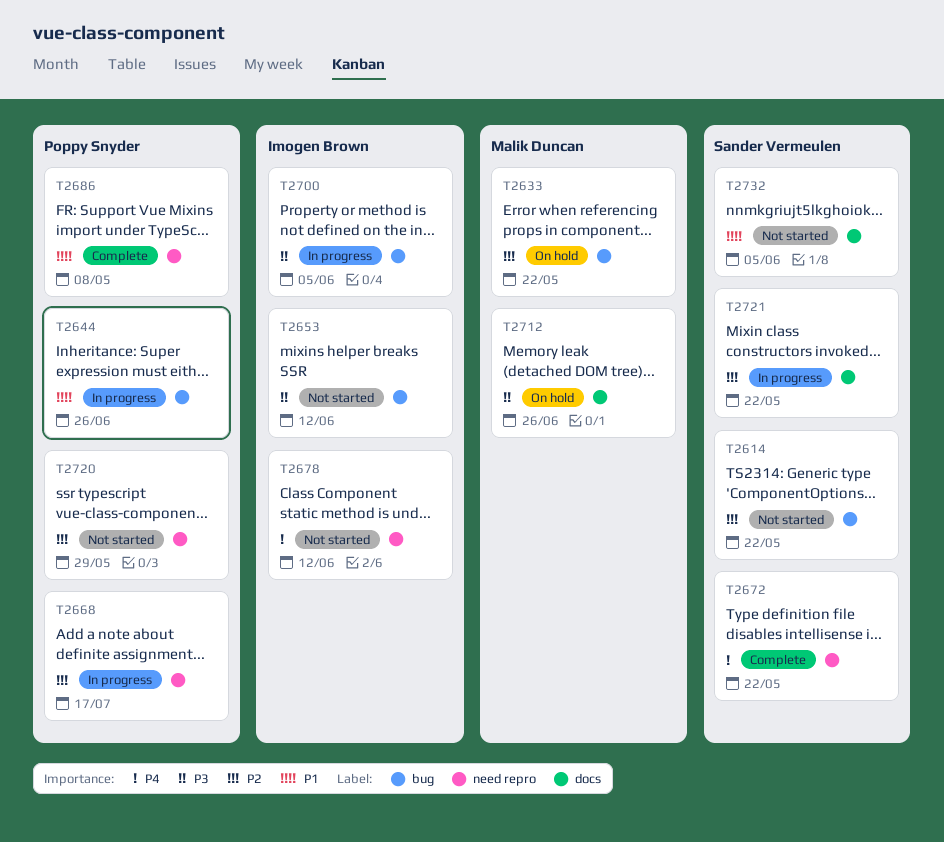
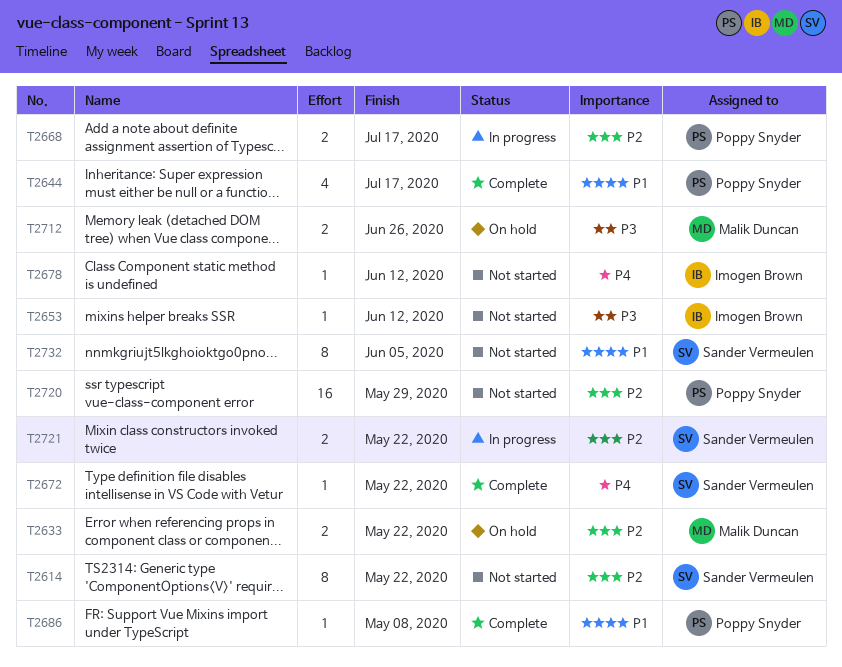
T2644, status: In progress -> Complete
T2644, due: Jun 26 -> Jul 17
T2700: present -> none

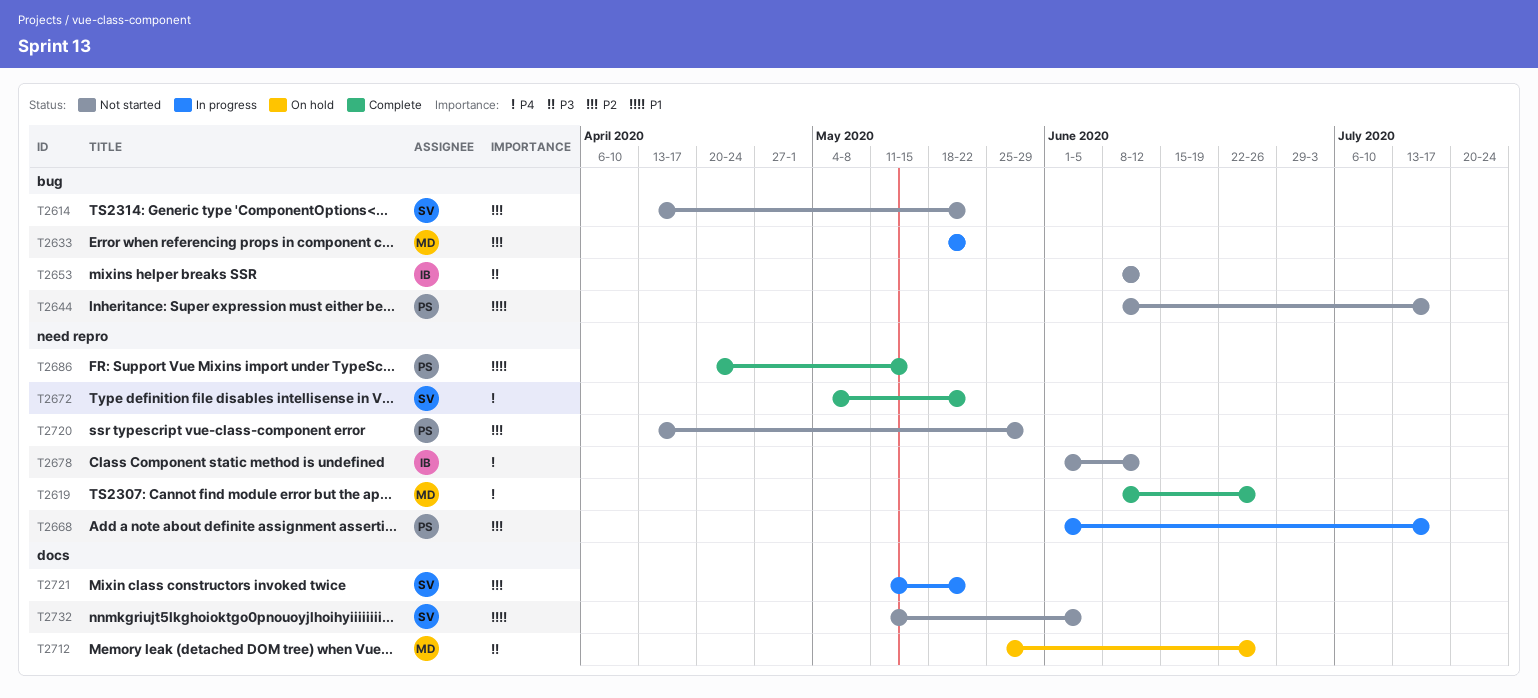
T2619: none -> present
T2633, status: On hold -> In progress
T2644, status: Complete -> Not started
T2686, due: May 8 -> May 15

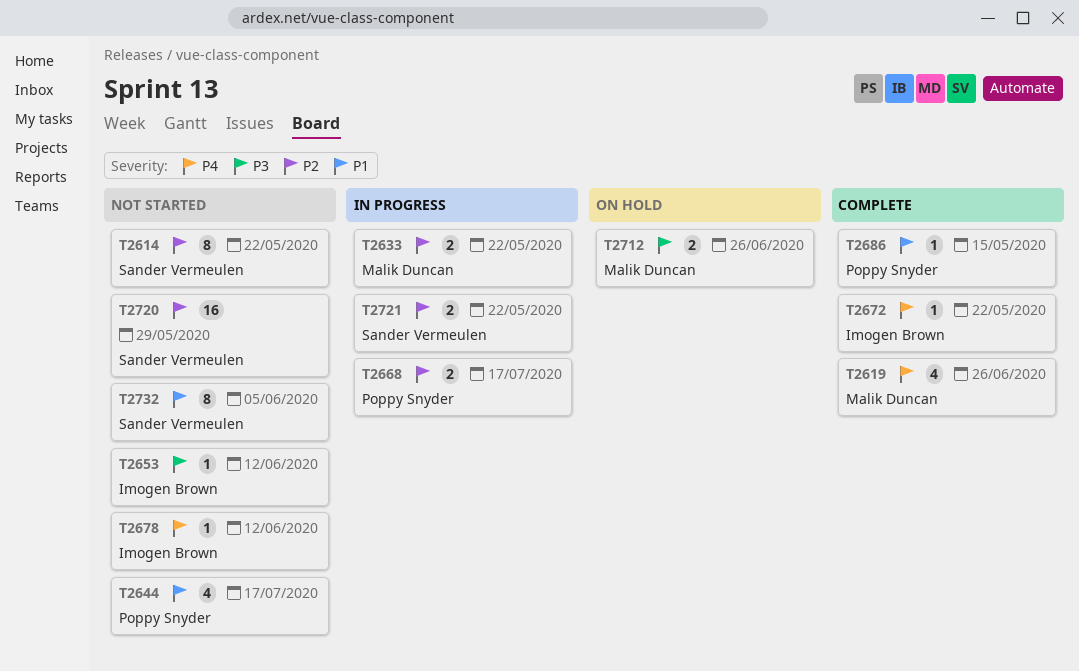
T2672, owner: Sander Vermeulen -> Imogen Brown
T2720, owner: Poppy Snyder -> Sander Vermeulen

